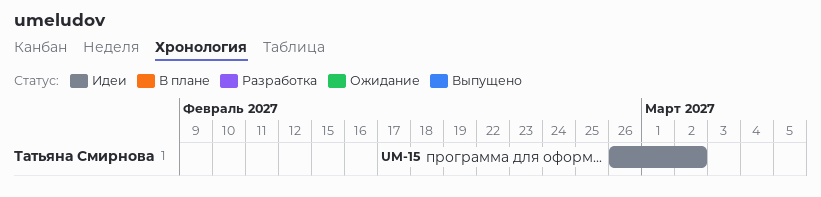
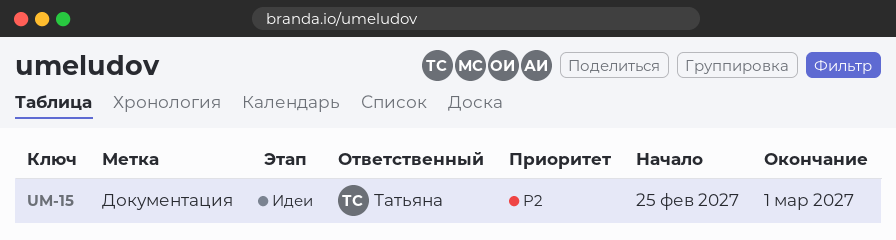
UM-15, start: Feb 26 -> Feb 25
UM-15, due: Mar 2 -> Mar 1

